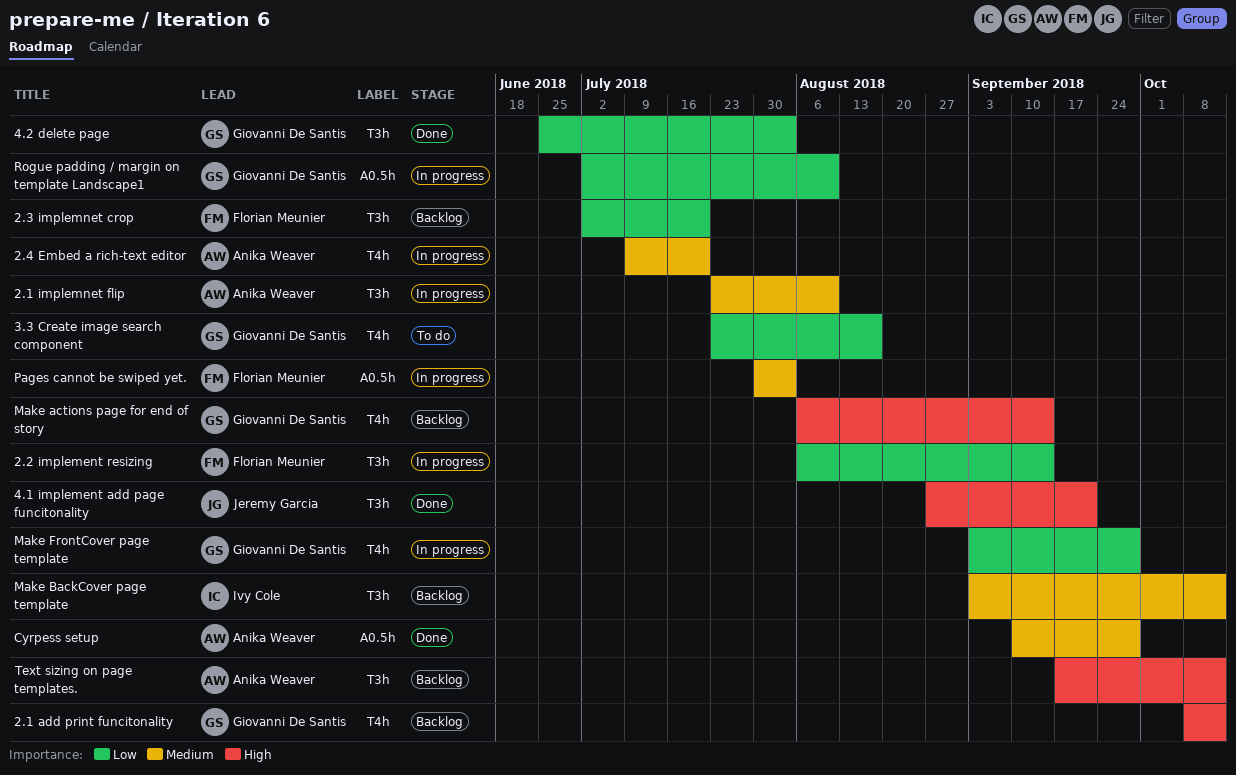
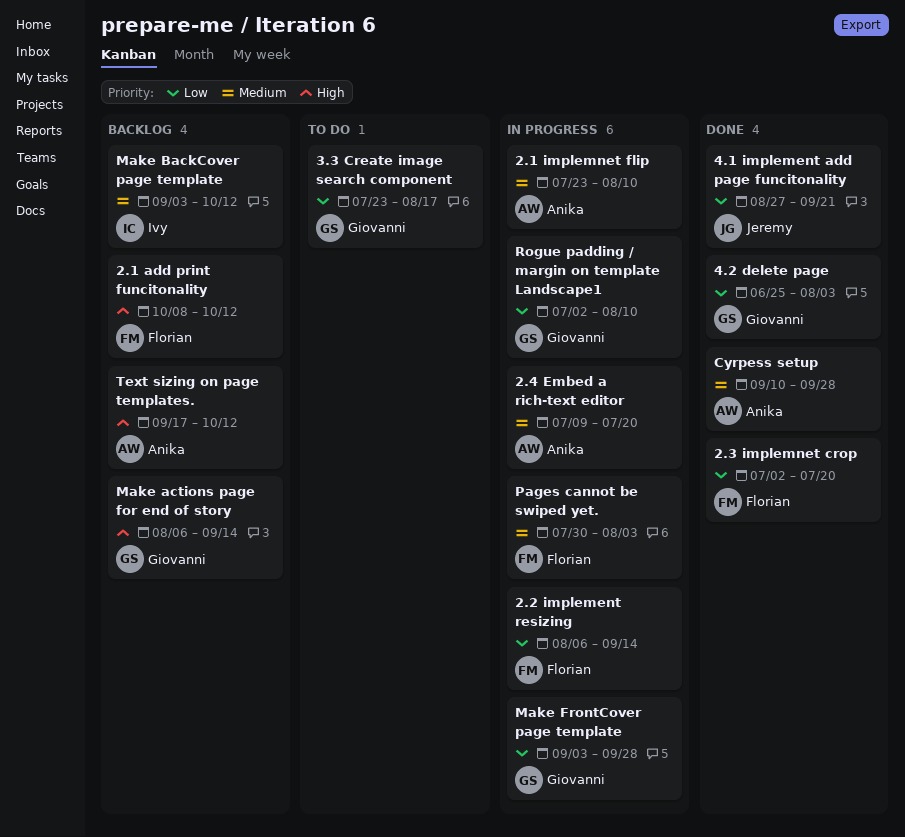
2.1 add print funcitonality, owner: Giovanni De Santis -> Florian Meunier
2.3 implemnet crop, status: Backlog -> Done
4.1 implement add page funcitonality, priority: High -> Low

